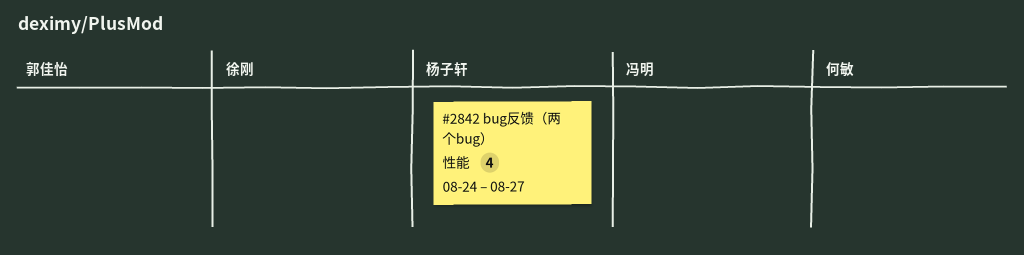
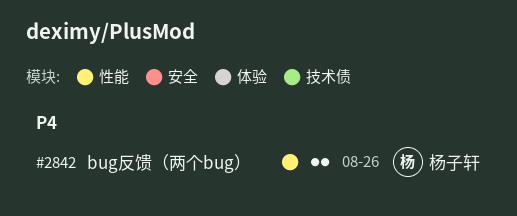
#2842, estimate: 4 -> 2
#2842, due: Aug 27 -> Aug 26

